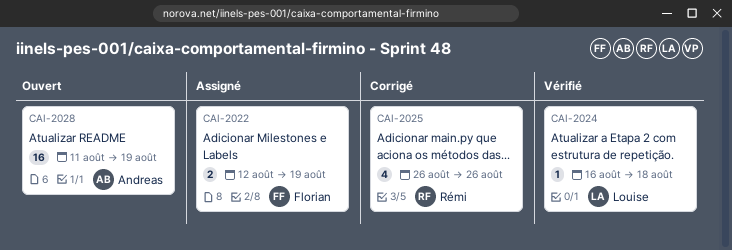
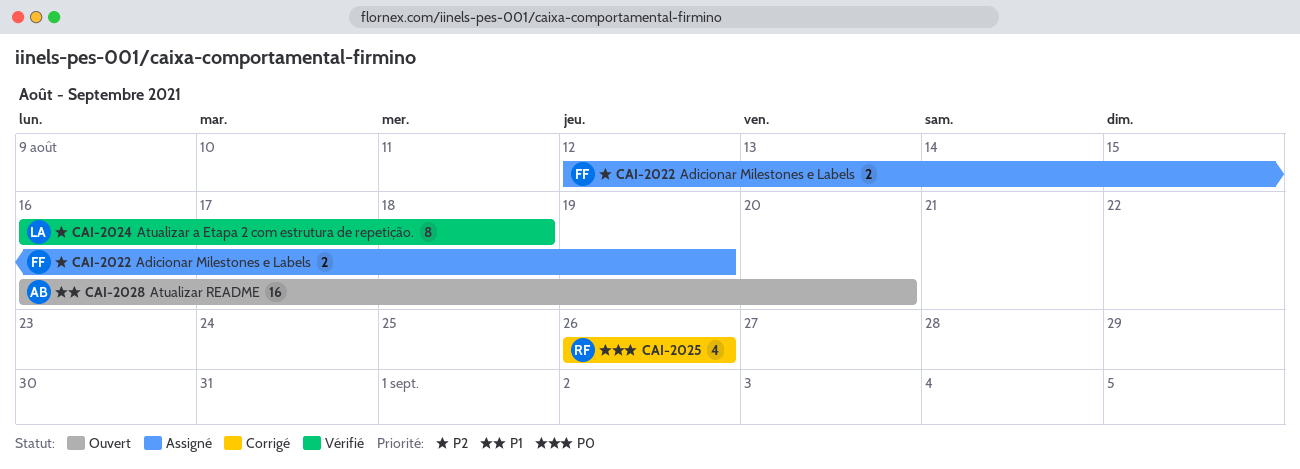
CAI-2024, estimate: 1 -> 8
CAI-2028, start: Aug 11 -> Aug 16
CAI-2028, due: Aug 19 -> Aug 20

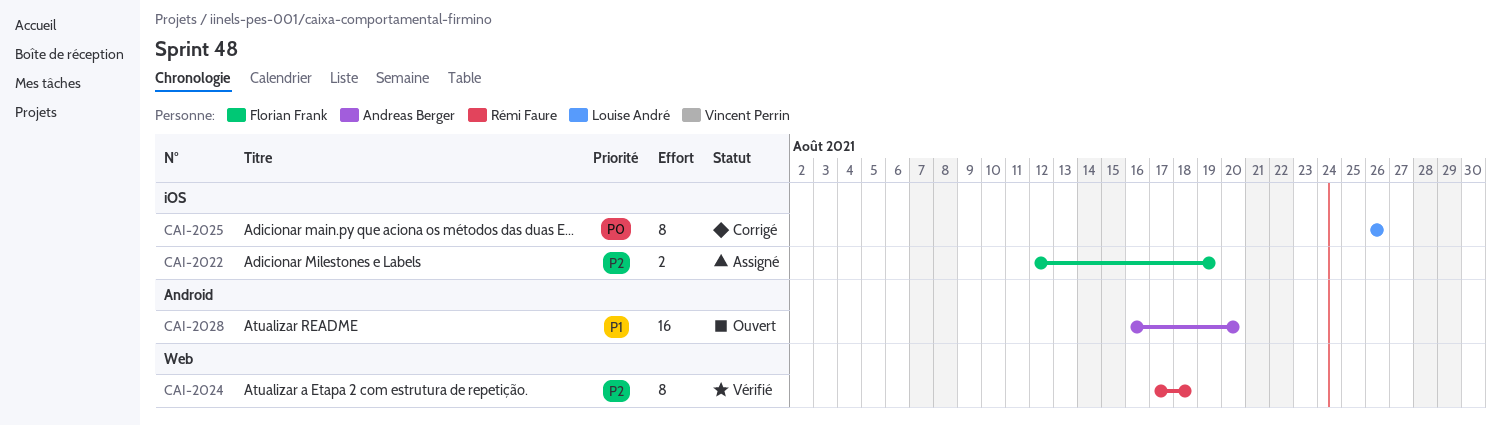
CAI-2024, owner: Louise André -> Rémi Faure
CAI-2024, start: Aug 16 -> Aug 17
CAI-2025, owner: Rémi Faure -> Louise André
CAI-2025, estimate: 4 -> 8

